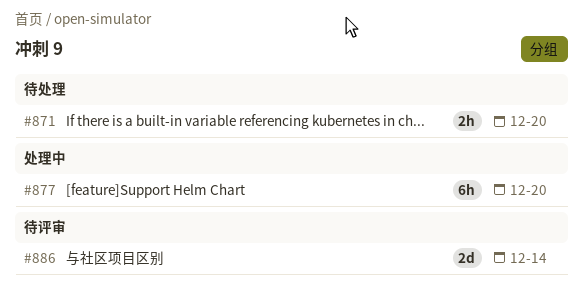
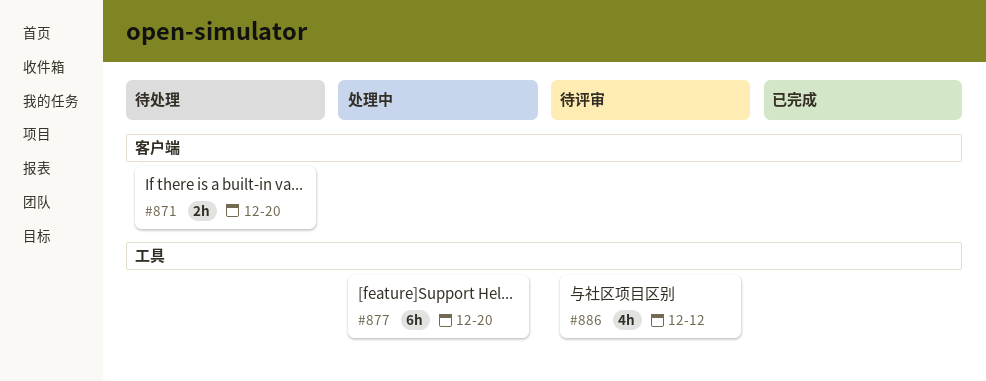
#886, estimate: 2d -> 4h
#886, due: Dec 14 -> Dec 12

